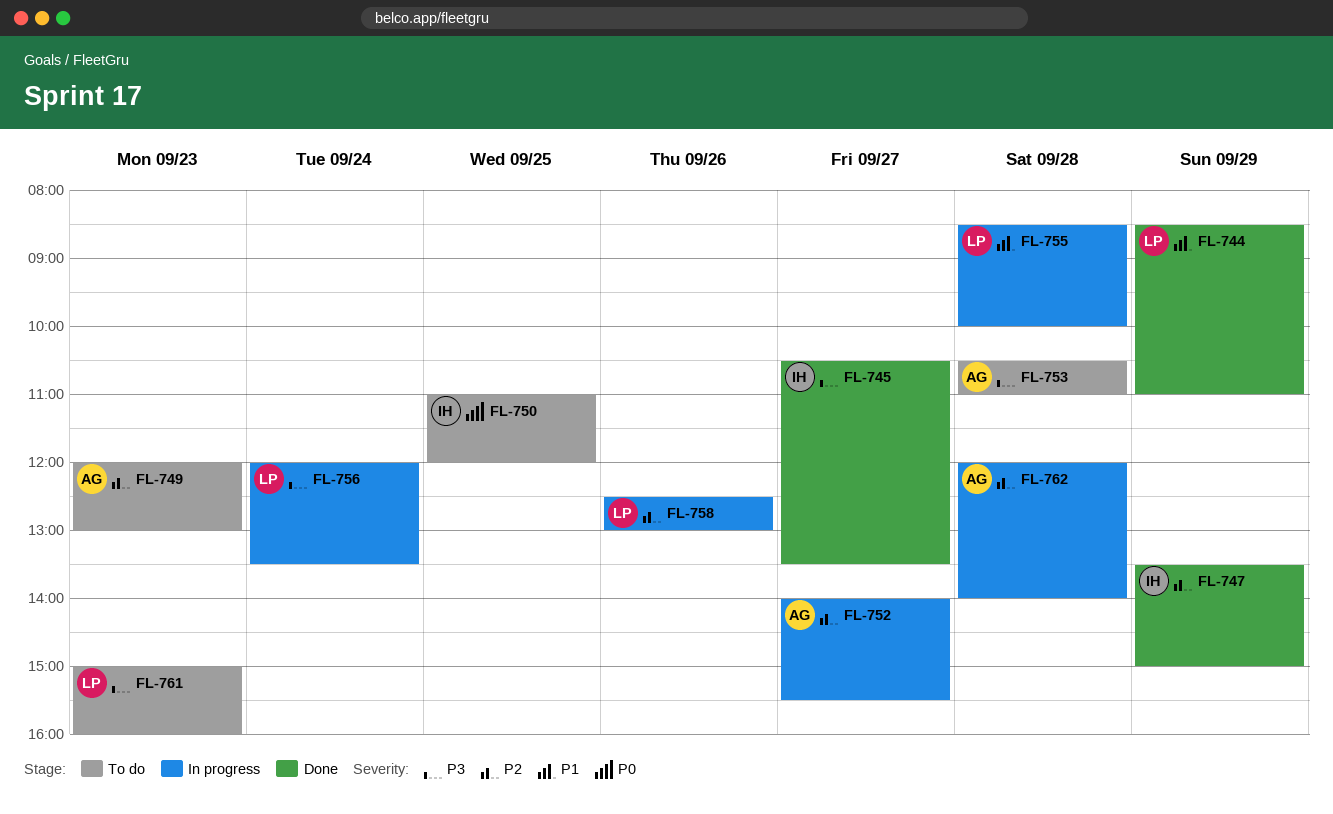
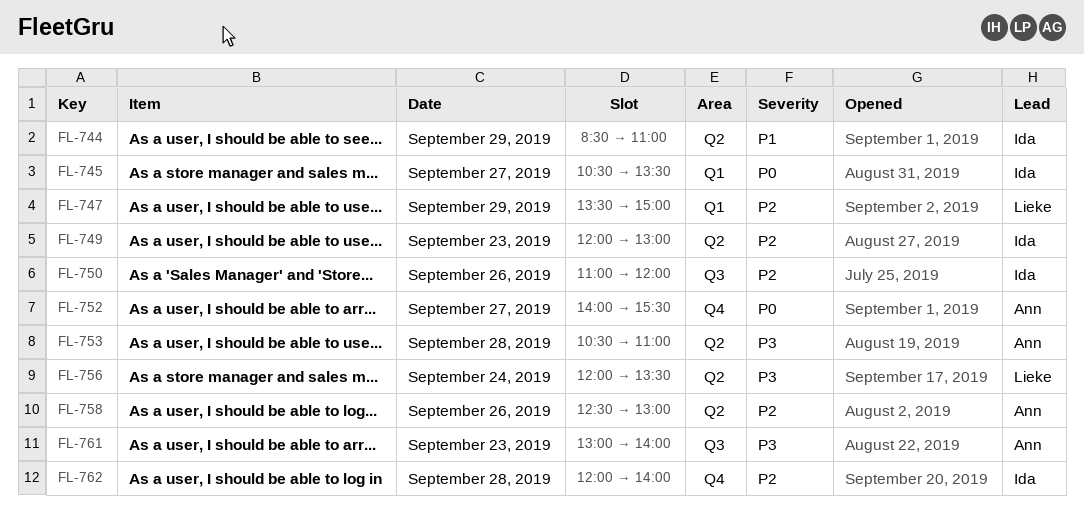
FL-744, owner: Lieke -> Ida
FL-745, priority: P3 -> P0
FL-747, owner: Ida -> Lieke
FL-749, owner: Ann -> Ida
FL-750, priority: P0 -> P2
FL-750, day: Sep 25 -> Sep 26
FL-752, priority: P2 -> P0
FL-755: present -> none
FL-758, owner: Lieke -> Ann
FL-761, owner: Lieke -> Ann
FL-761, begins: 15:00 -> 13:00
FL-761, ends: 16:00 -> 14:00
FL-762, owner: Ann -> Ida

